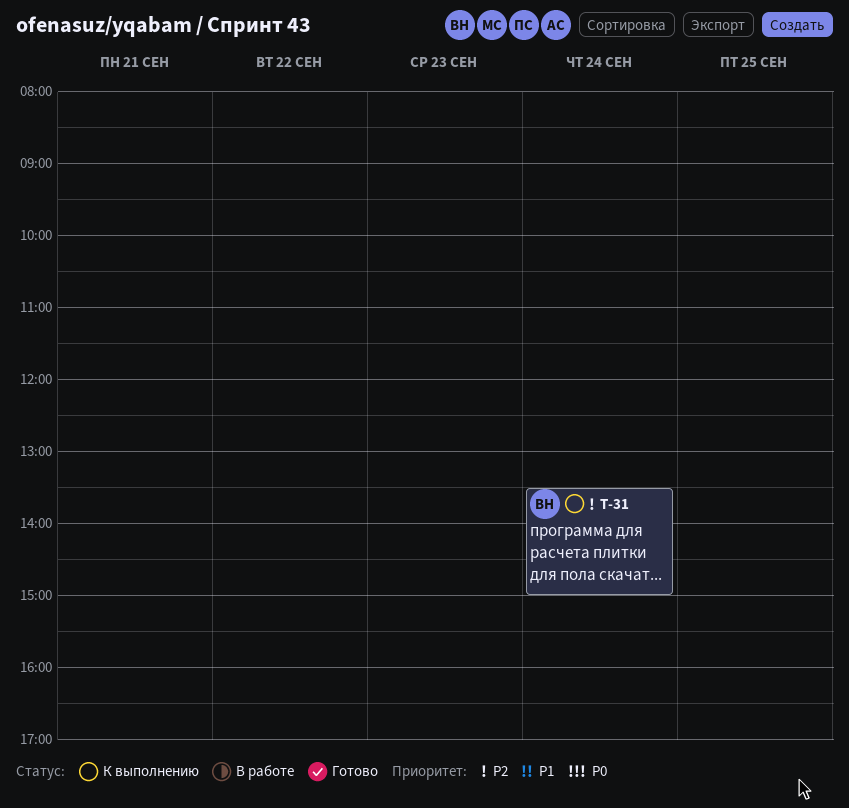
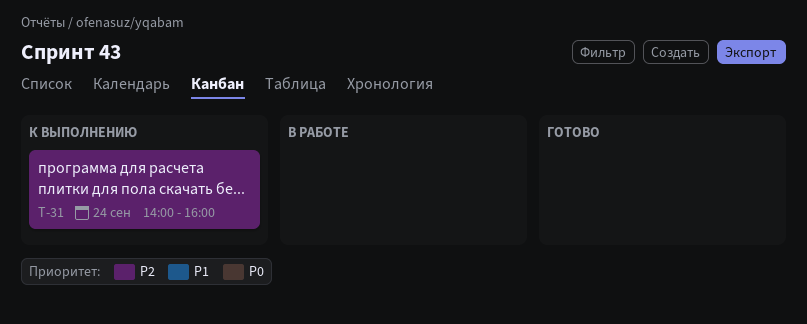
T-31, begins: 13:30 -> 14:00
T-31, ends: 15:00 -> 16:00

